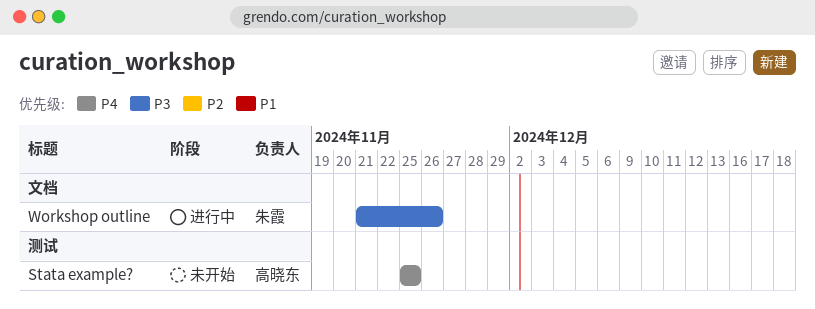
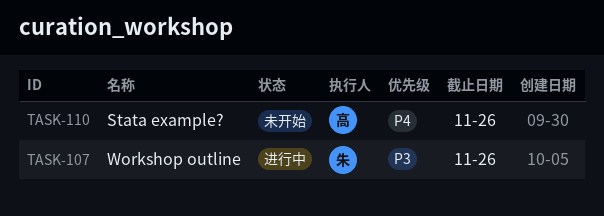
Stata example?, due: Nov 25 -> Nov 26

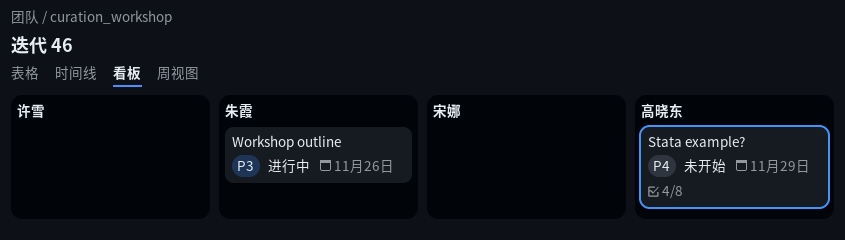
Stata example?, due: Nov 26 -> Nov 29

